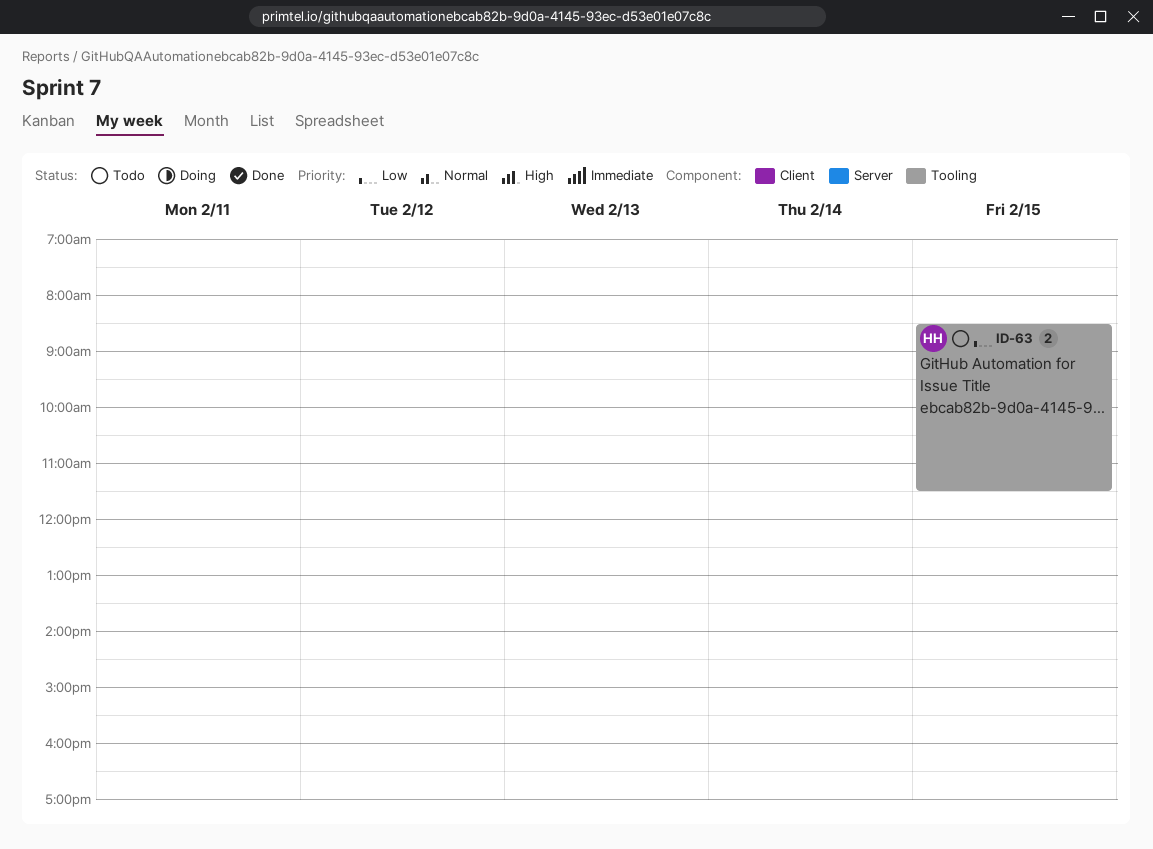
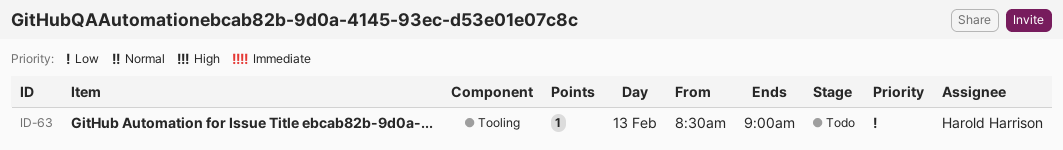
ID-63, estimate: 2 -> 1
ID-63, day: Feb 15 -> Feb 13
ID-63, ends: 11:30 -> 09:00

